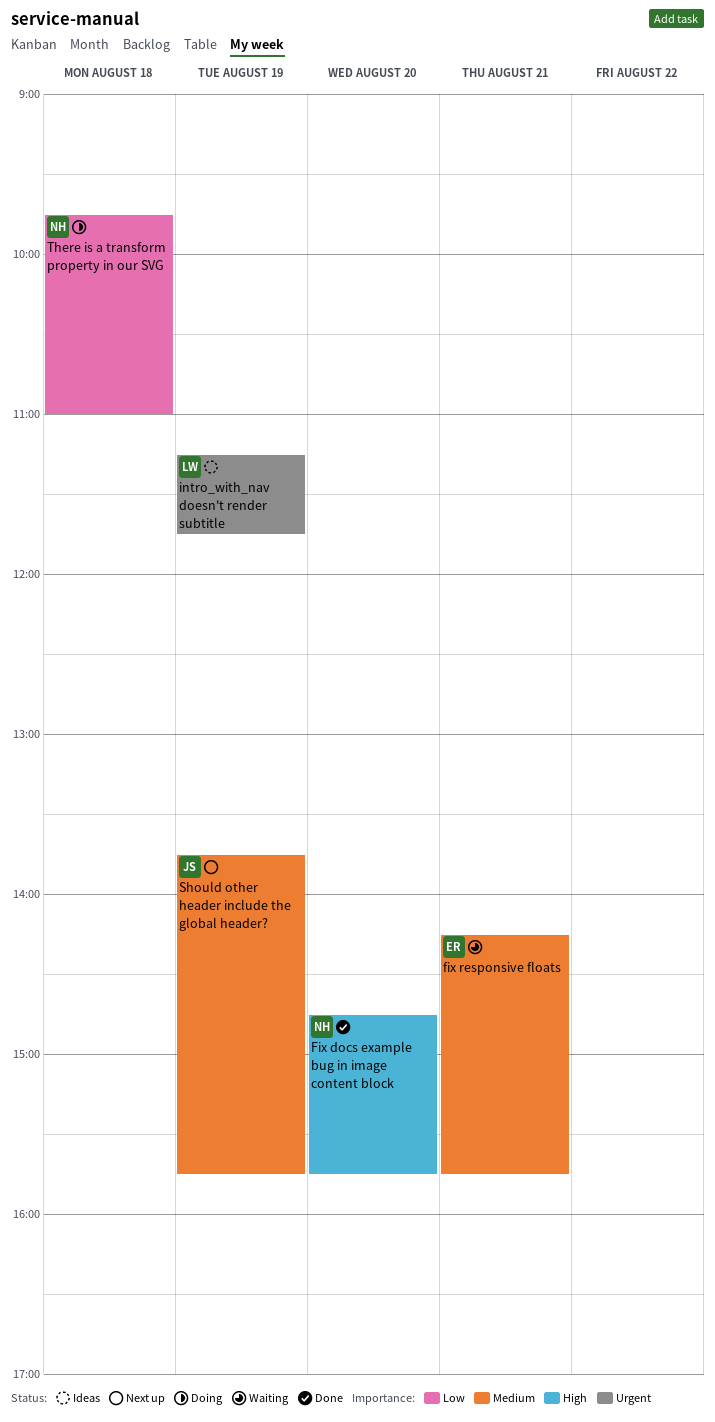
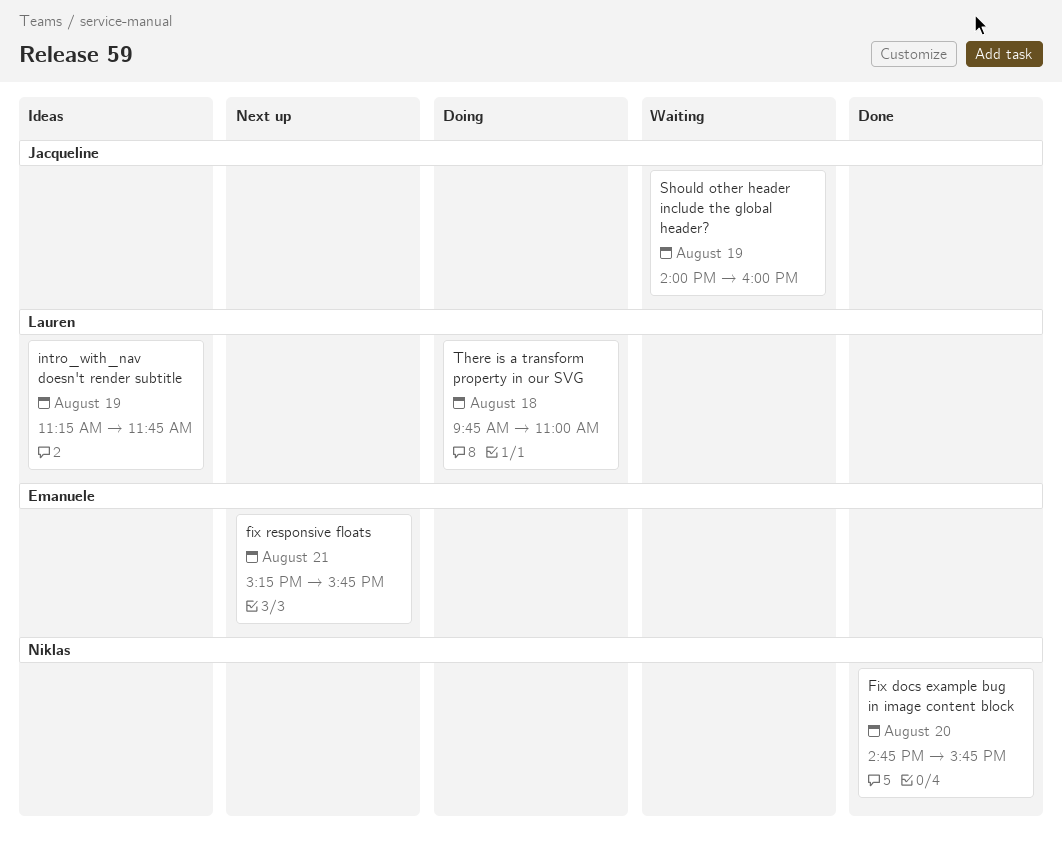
fix responsive floats, status: Waiting -> Next up
fix responsive floats, begins: 14:15 -> 15:15
Should other header include the global header?, status: Next up -> Waiting
Should other header include the global header?, begins: 13:45 -> 14:00
Should other header include the global header?, ends: 15:45 -> 16:00
There is a transform property in our SVG, owner: Niklas -> Lauren

